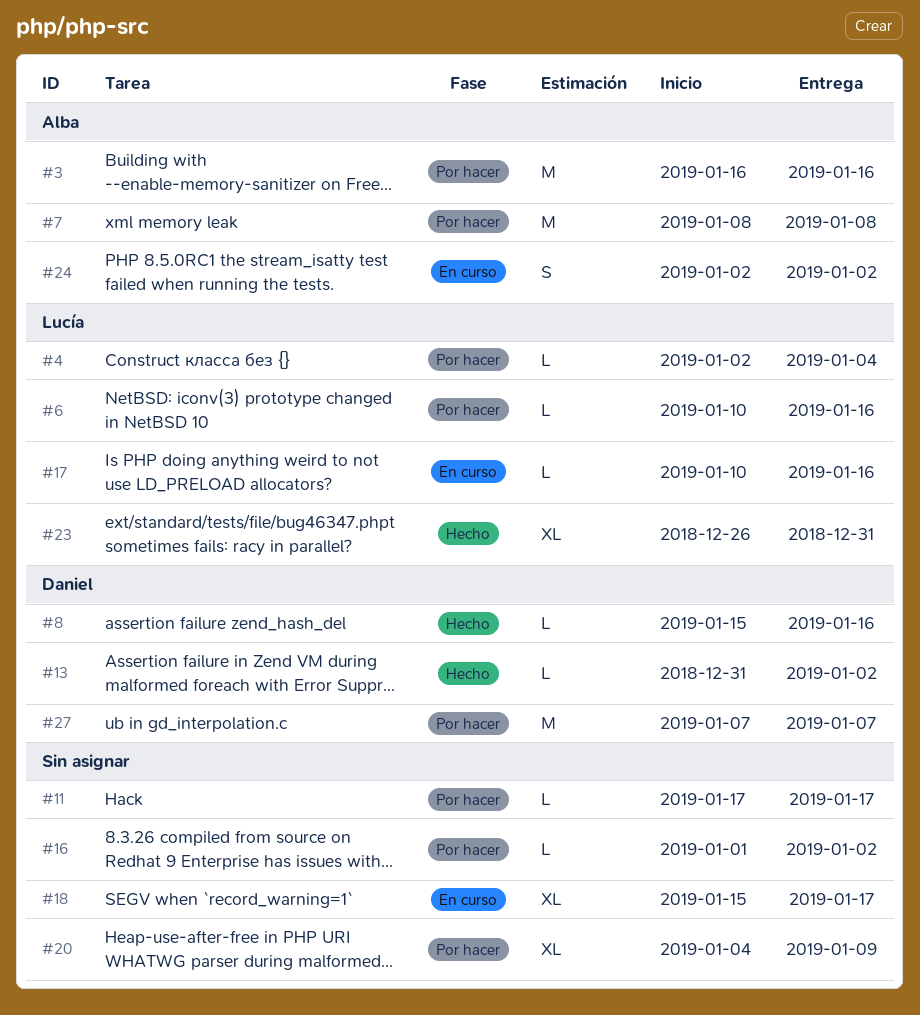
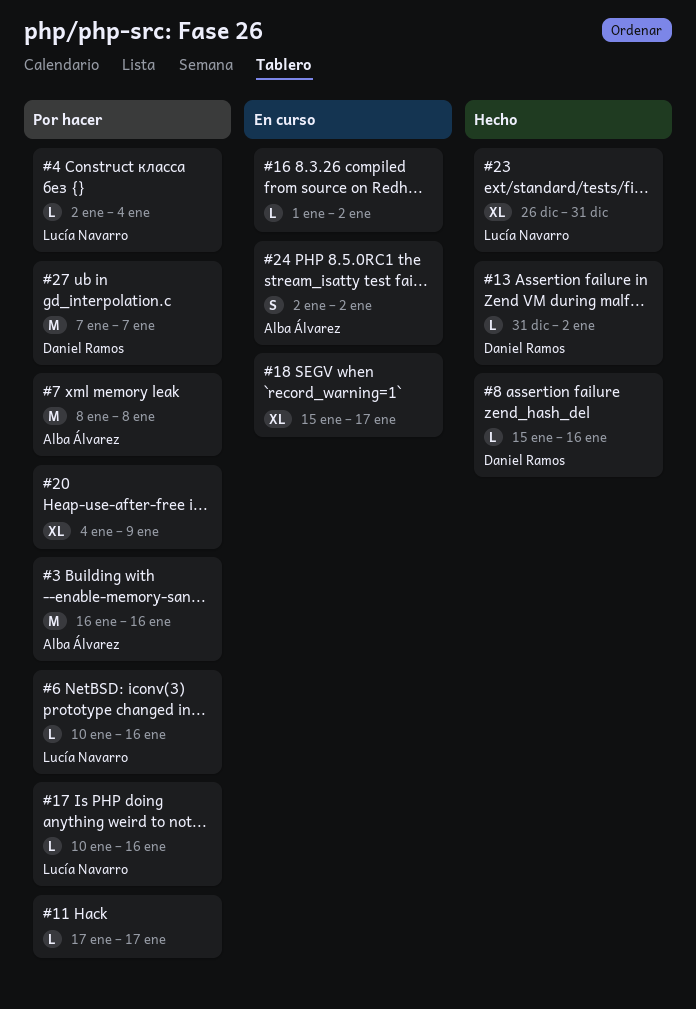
#16, status: Por hacer -> En curso
#17, status: En curso -> Por hacer

